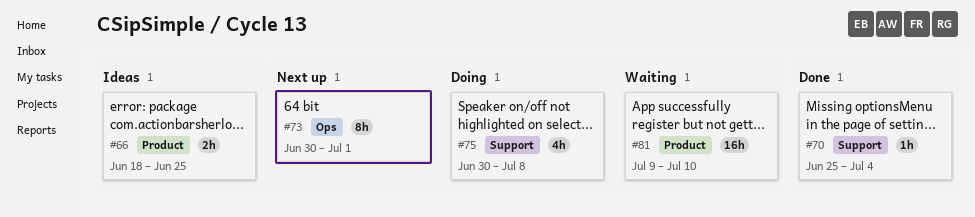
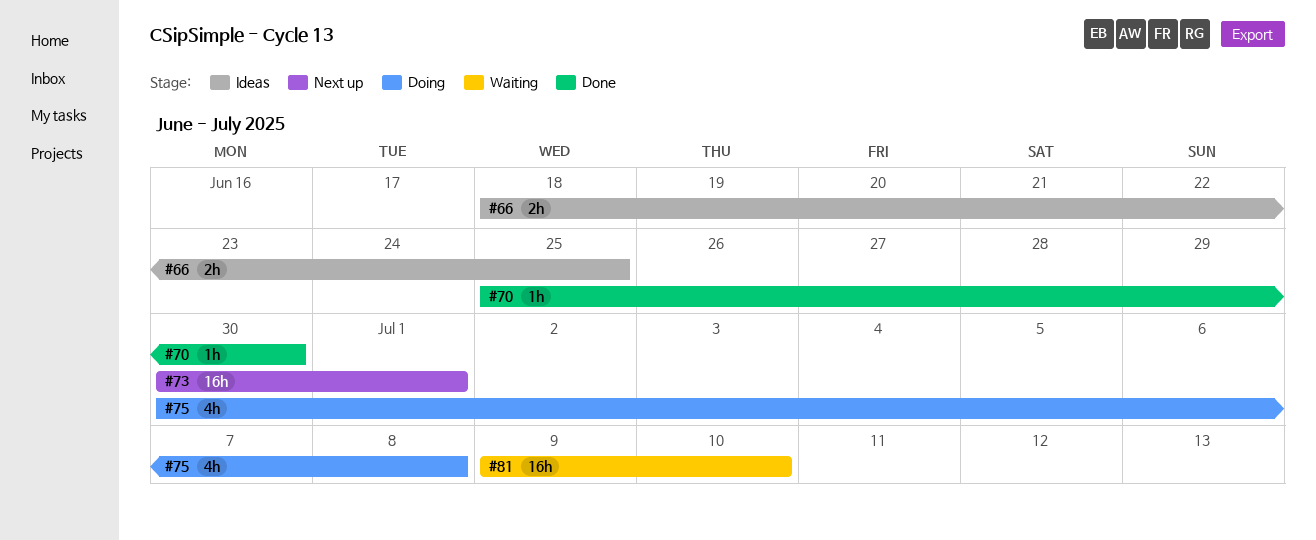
#70, due: Jul 4 -> Jun 30
#73, estimate: 8h -> 16h

